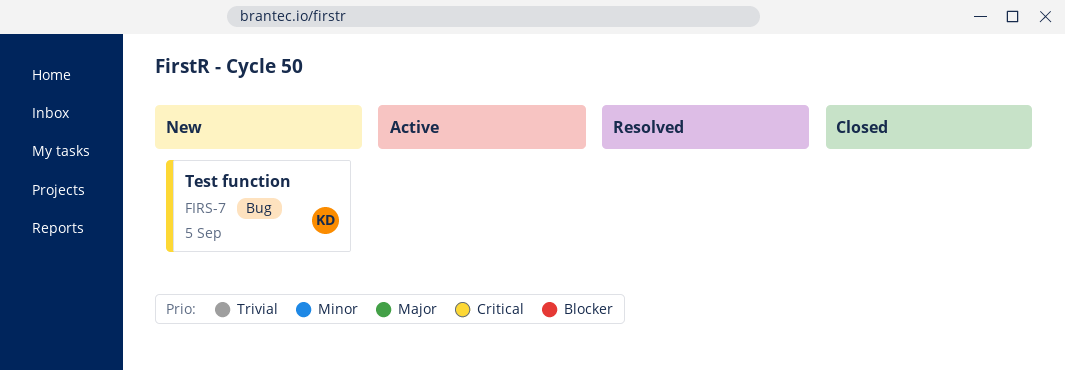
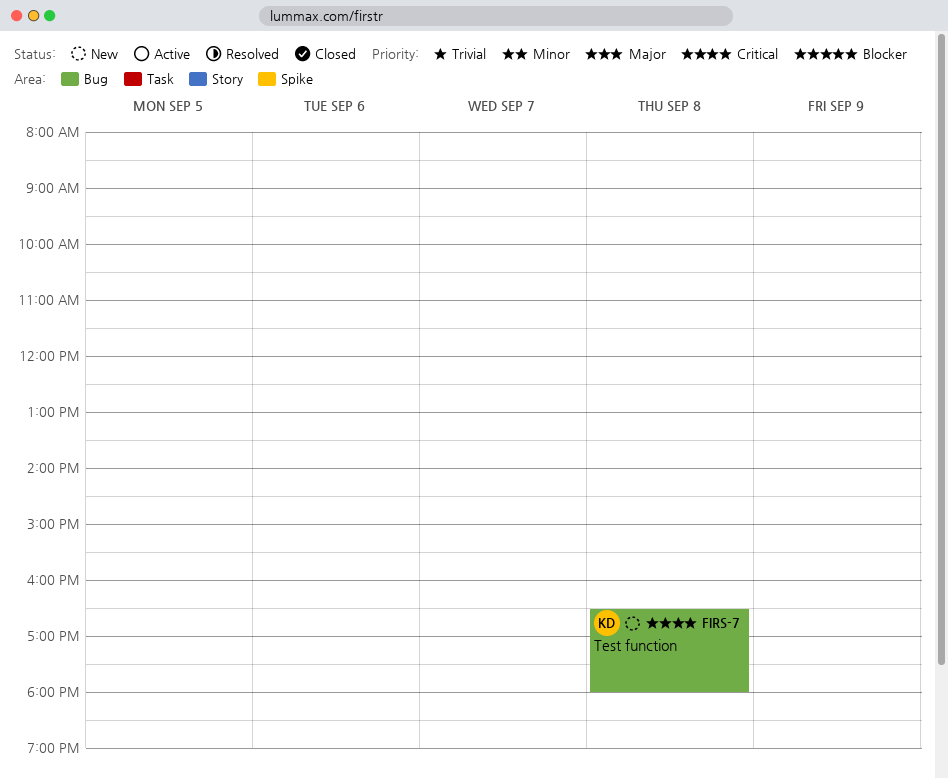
FIRS-7, day: Sep 5 -> Sep 8

